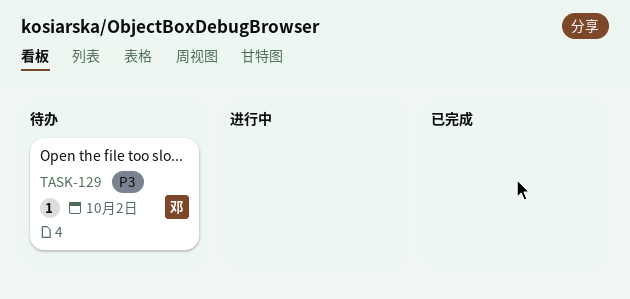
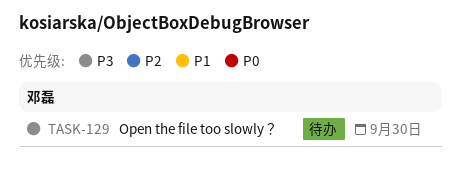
TASK-129, due: Oct 2 -> Sep 30

